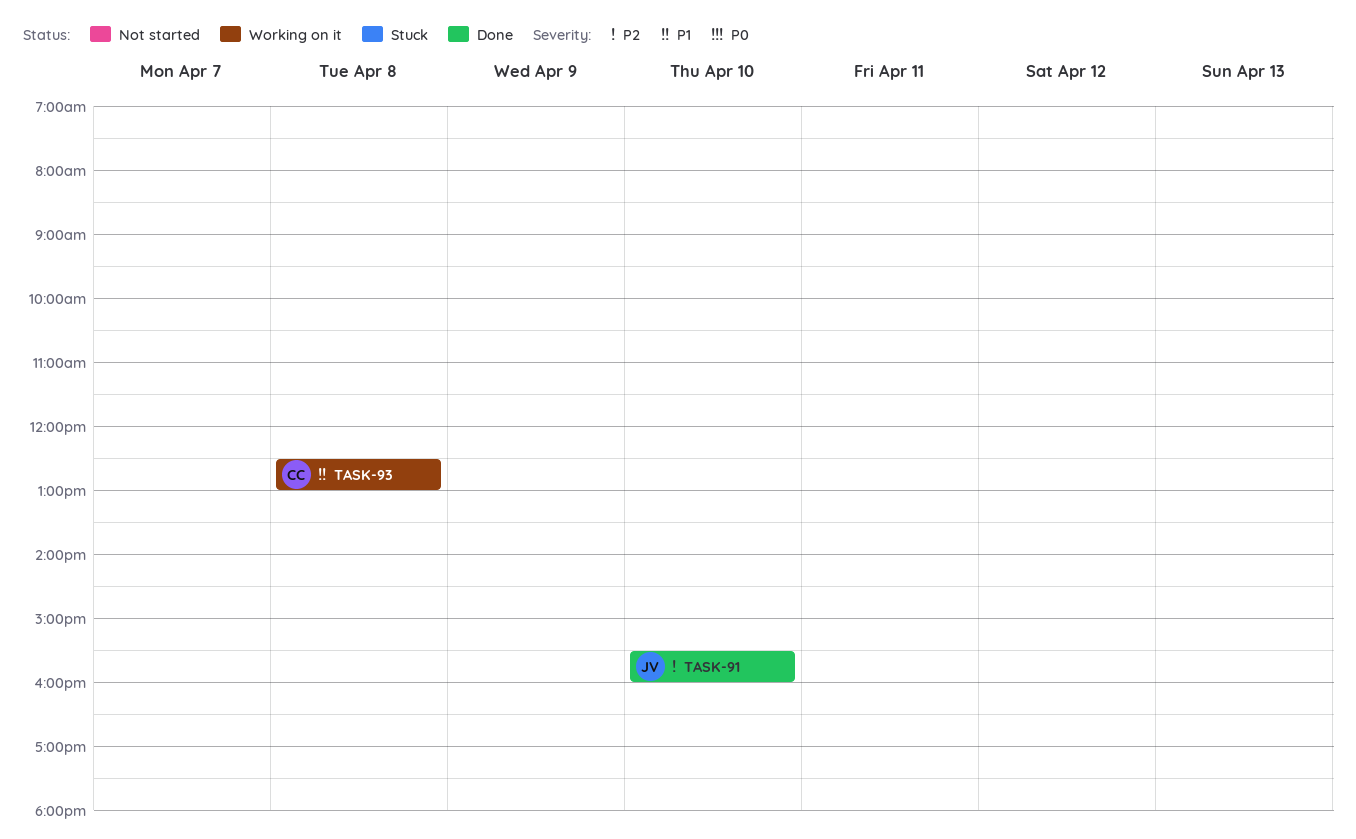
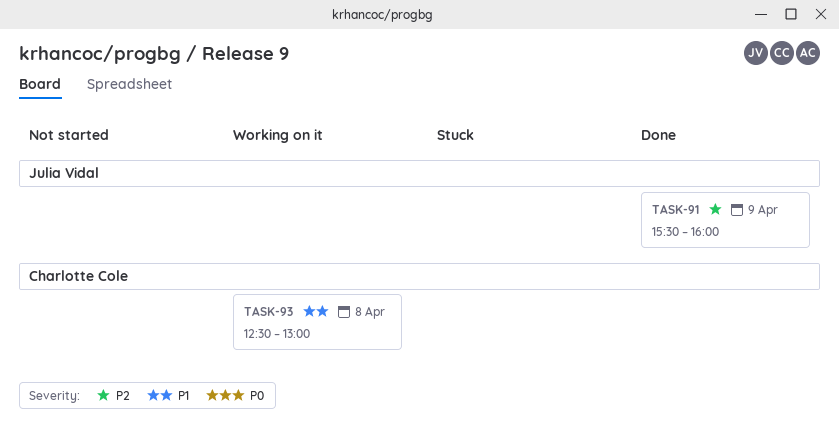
TASK-91, day: Apr 10 -> Apr 9

